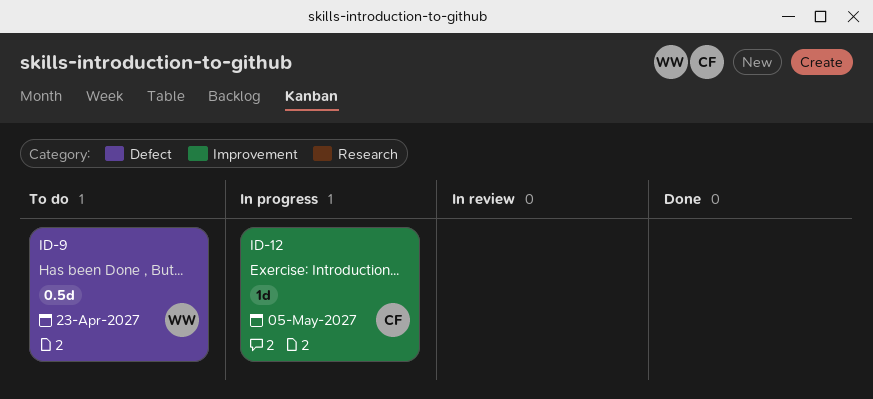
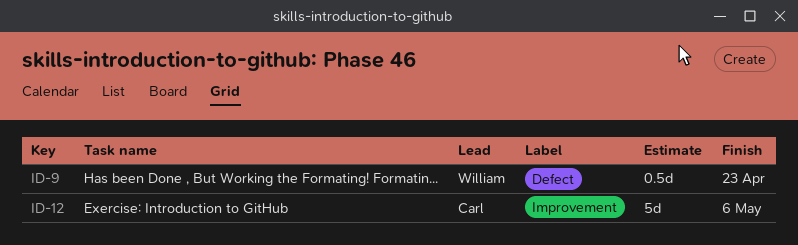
ID-12, estimate: 1d -> 5d
ID-12, due: May 5 -> May 6

